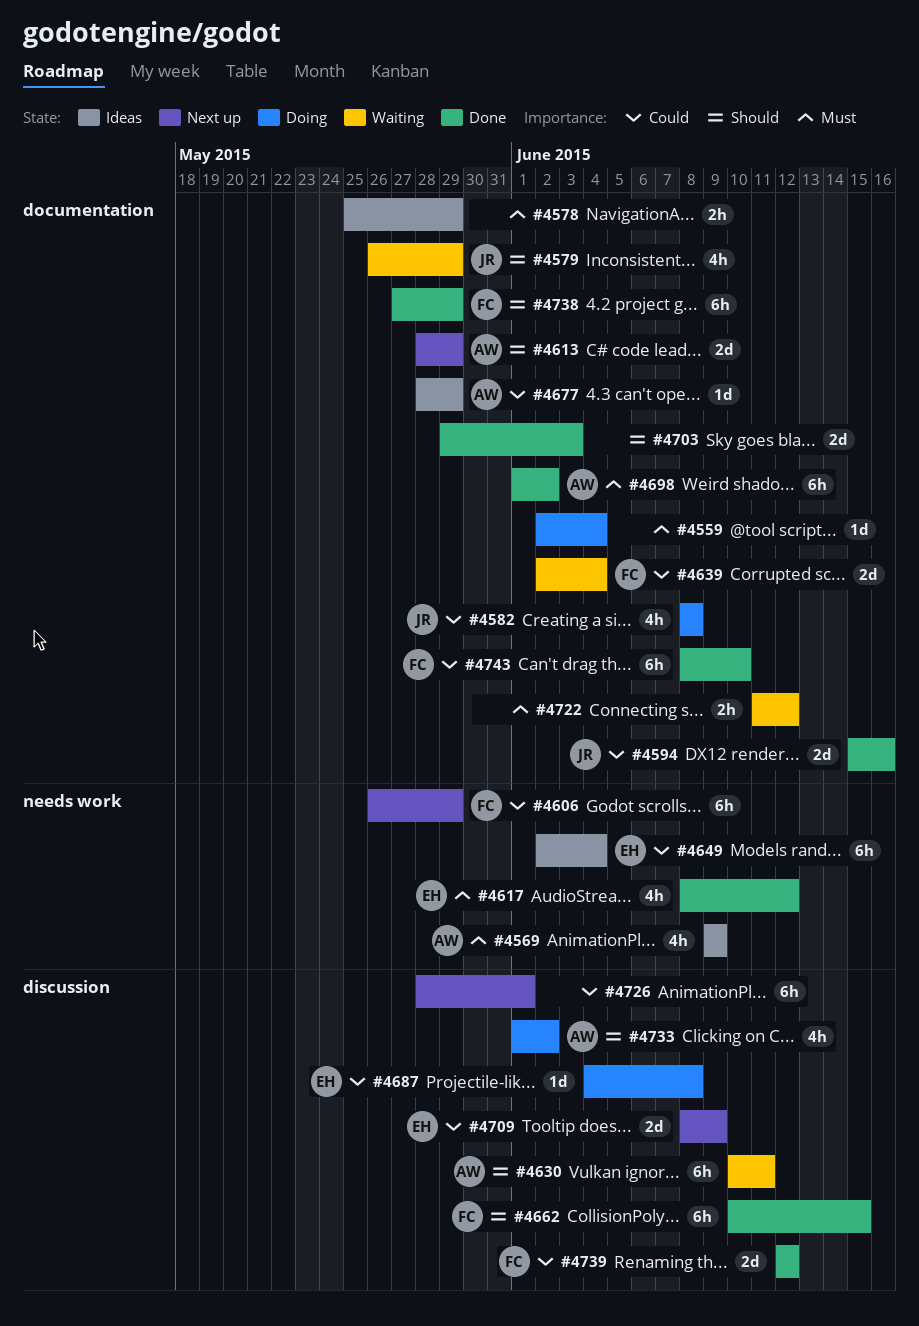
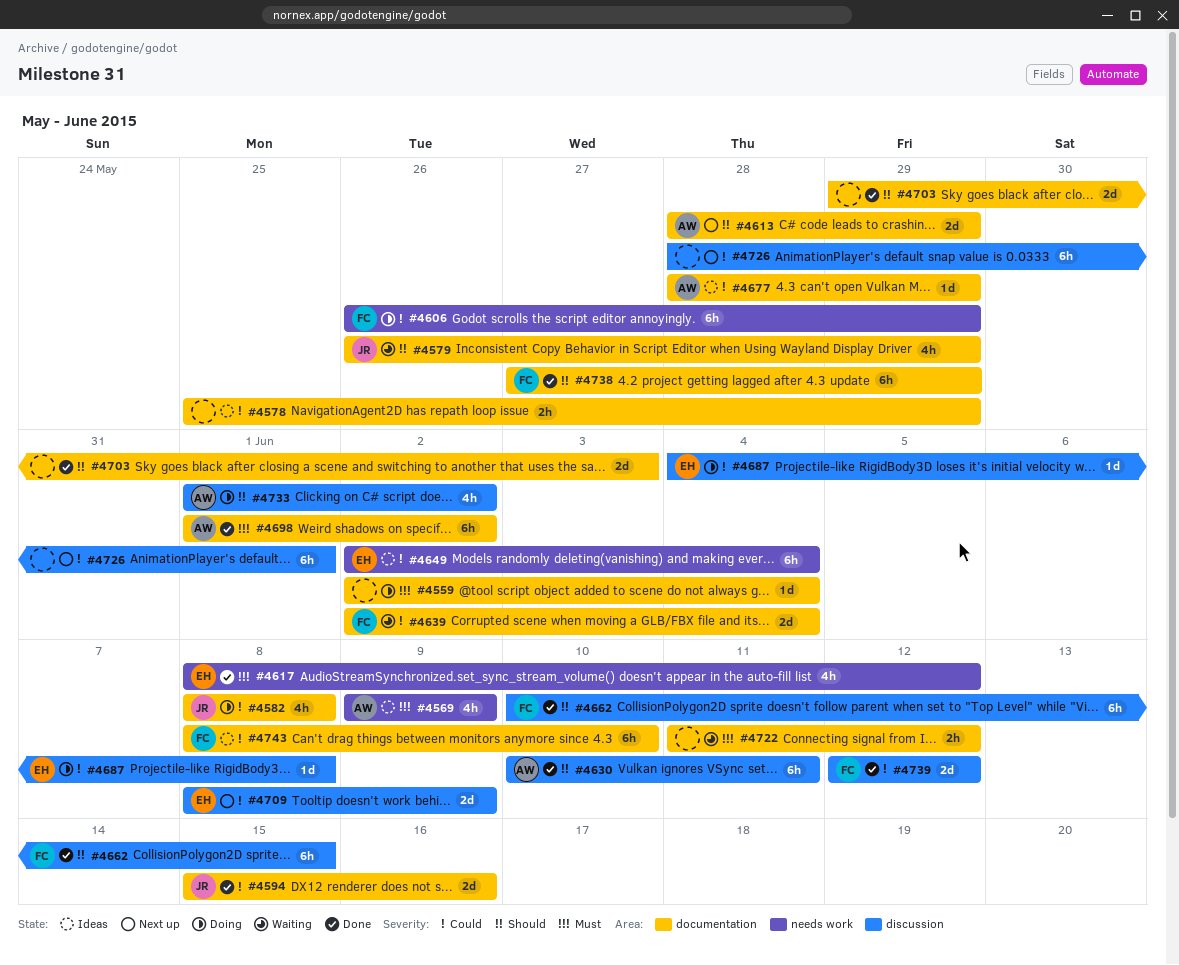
#4578, priority: Must -> Could
#4606, status: Next up -> Doing
#4630, status: Waiting -> Done
#4743, status: Done -> Ideas

